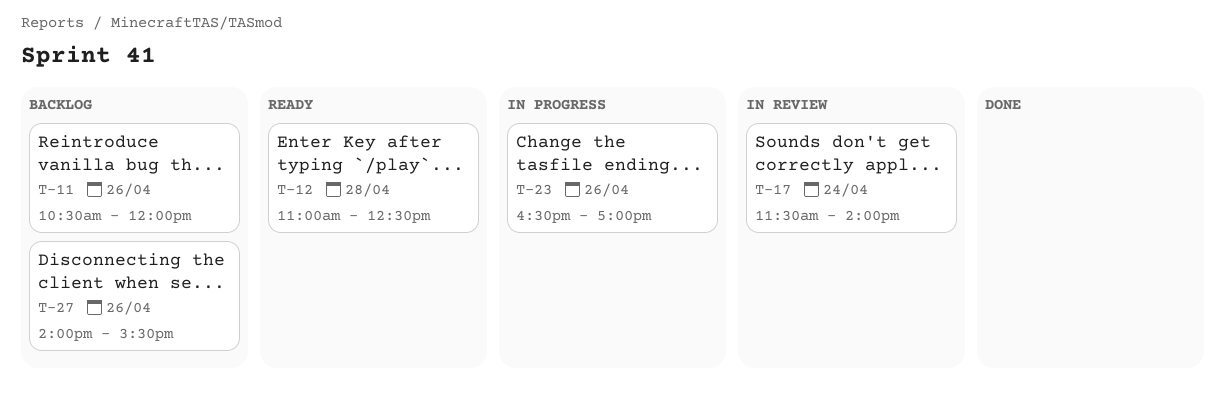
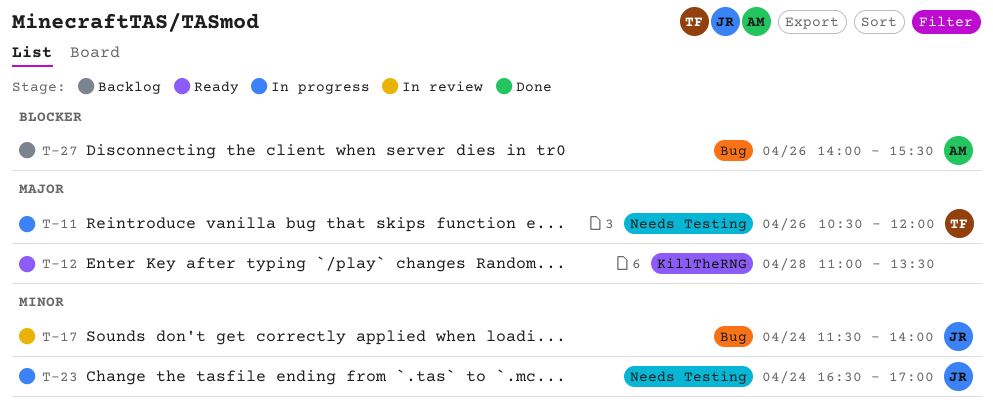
T-11, status: Backlog -> In progress
T-12, ends: 12:30 -> 13:30
T-23, day: Apr 26 -> Apr 24

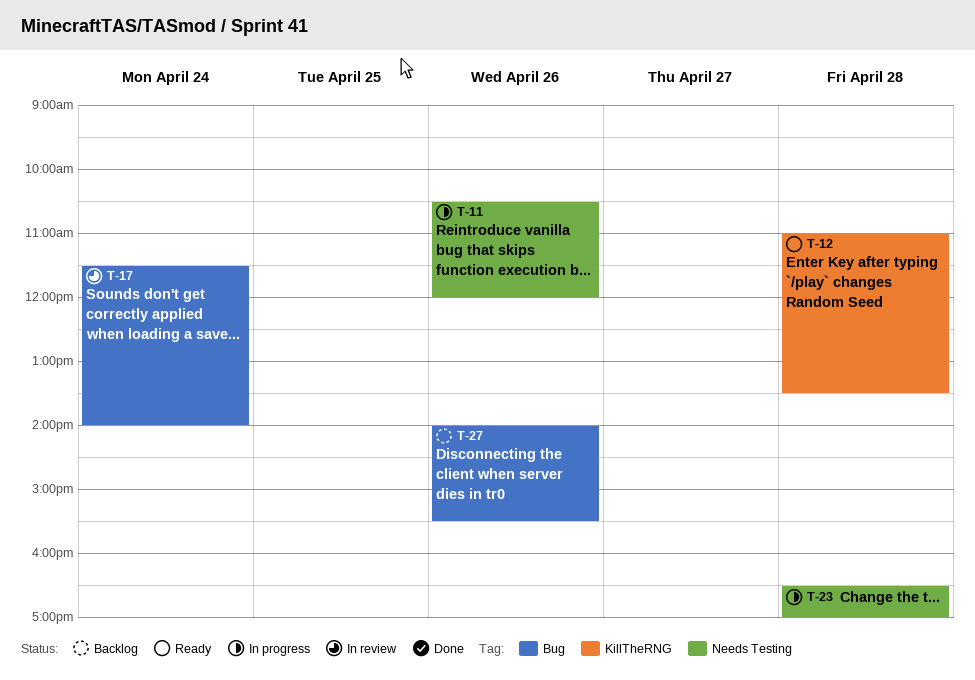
T-23, day: Apr 24 -> Apr 28

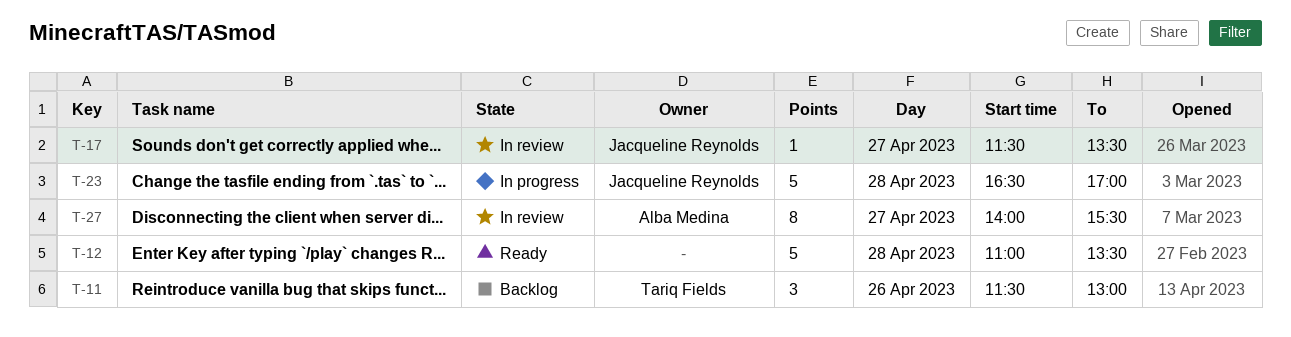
T-11, status: In progress -> Backlog
T-11, begins: 10:30 -> 11:30
T-11, ends: 12:00 -> 13:00
T-17, day: Apr 24 -> Apr 27
T-17, ends: 14:00 -> 13:30
T-27, status: Backlog -> In review
T-27, day: Apr 26 -> Apr 27

